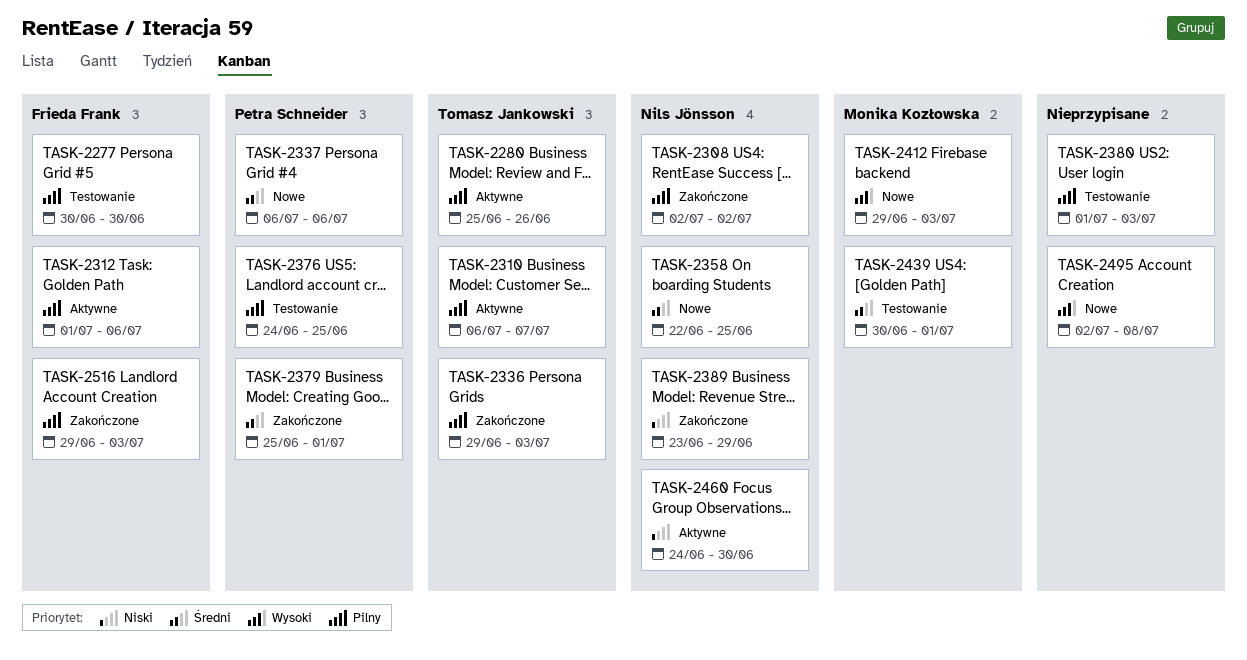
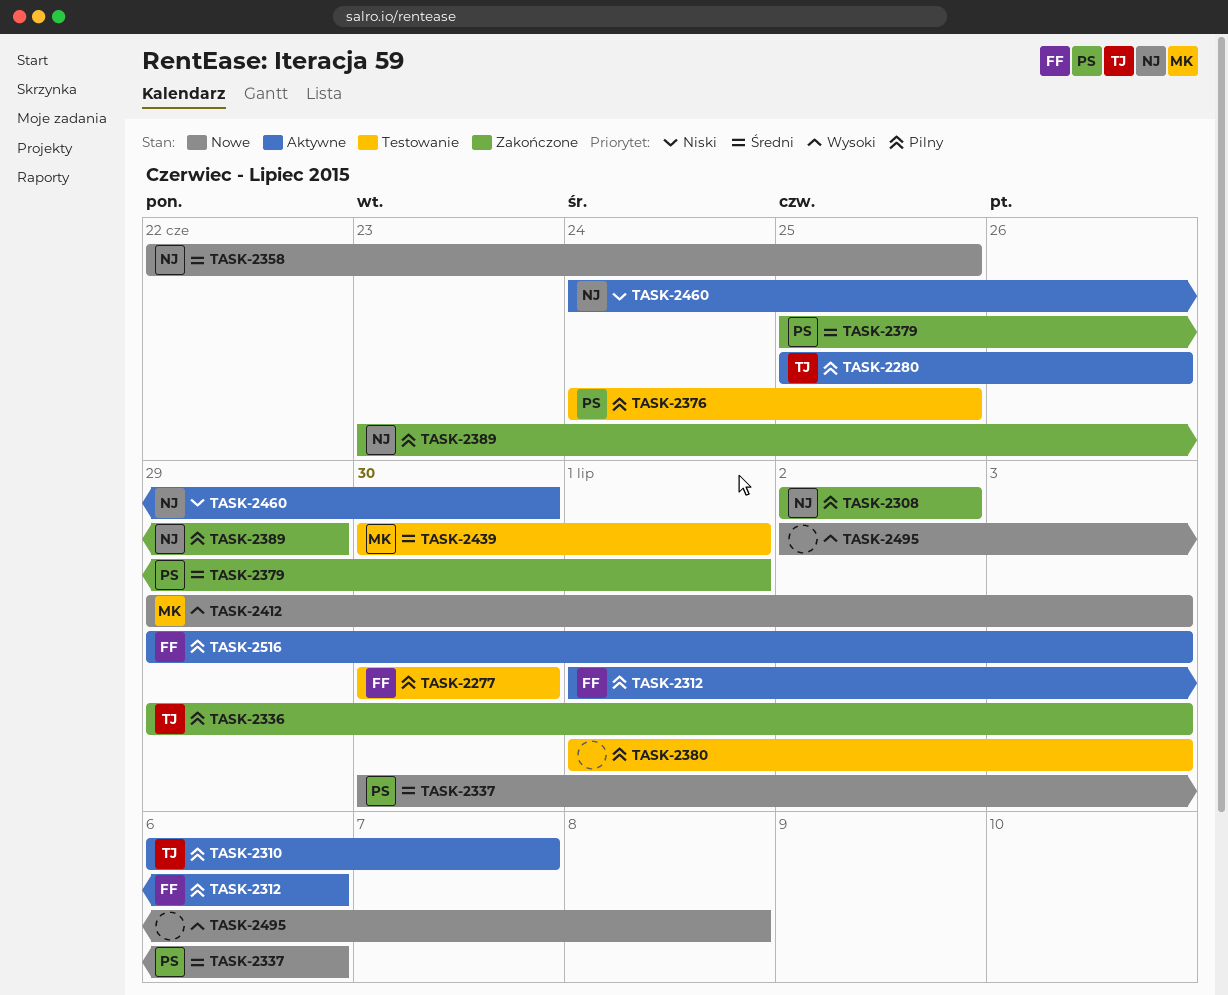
TASK-2337, start: Jul 6 -> Jun 30
TASK-2389, priority: Niski -> Pilny
TASK-2516, status: Zakończone -> Aktywne

